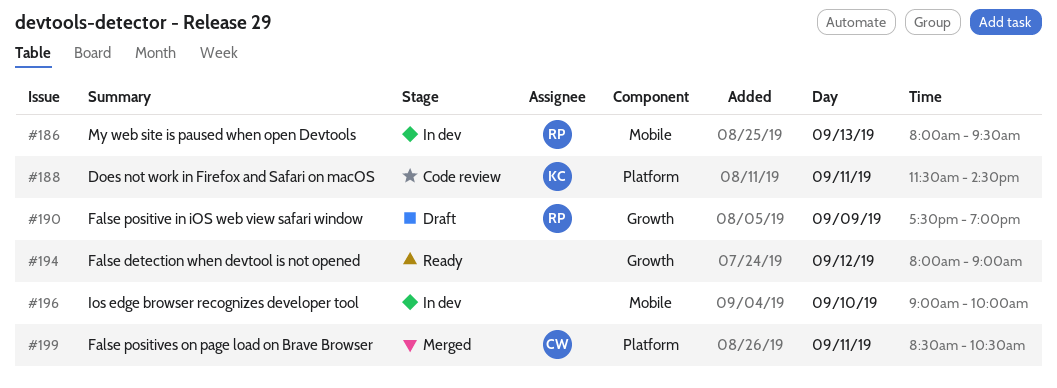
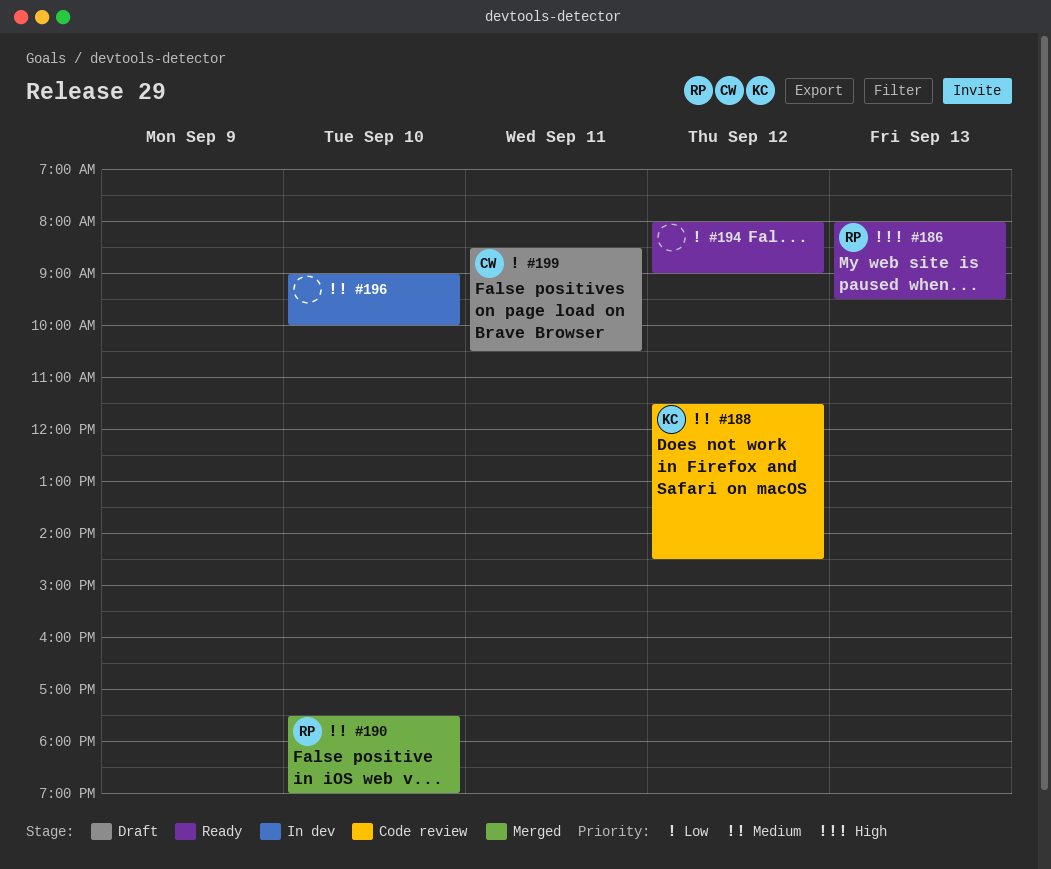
#186, status: In dev -> Ready
#188, day: Sep 11 -> Sep 12
#190, status: Draft -> Merged
#190, day: Sep 9 -> Sep 10
#199, status: Merged -> Draft

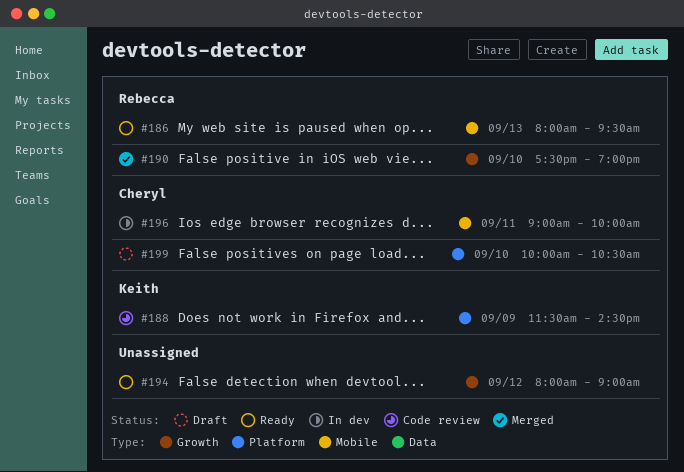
#188, day: Sep 12 -> Sep 9
#196, owner: none -> Cheryl
#196, day: Sep 10 -> Sep 11
#199, day: Sep 11 -> Sep 10
#199, begins: 08:30 -> 10:00

